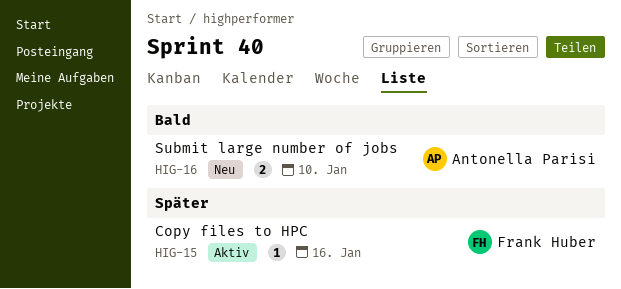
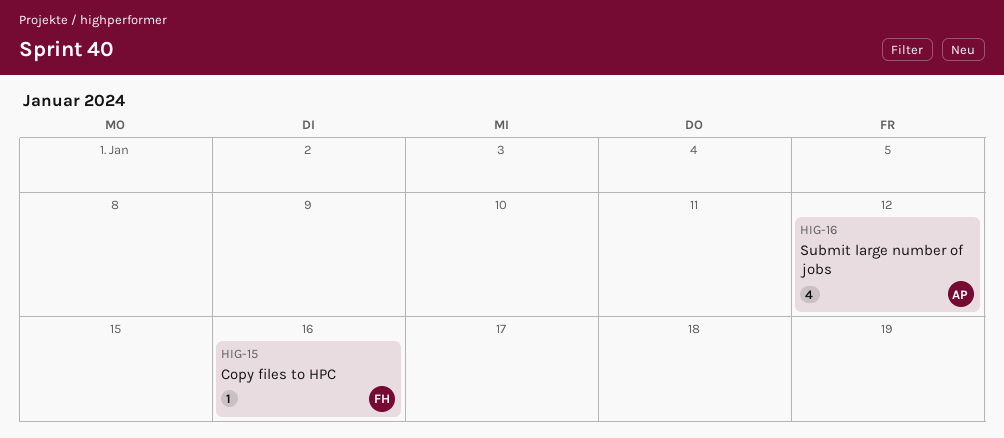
HIG-16, estimate: 2 -> 4
HIG-16, due: Jan 10 -> Jan 12

